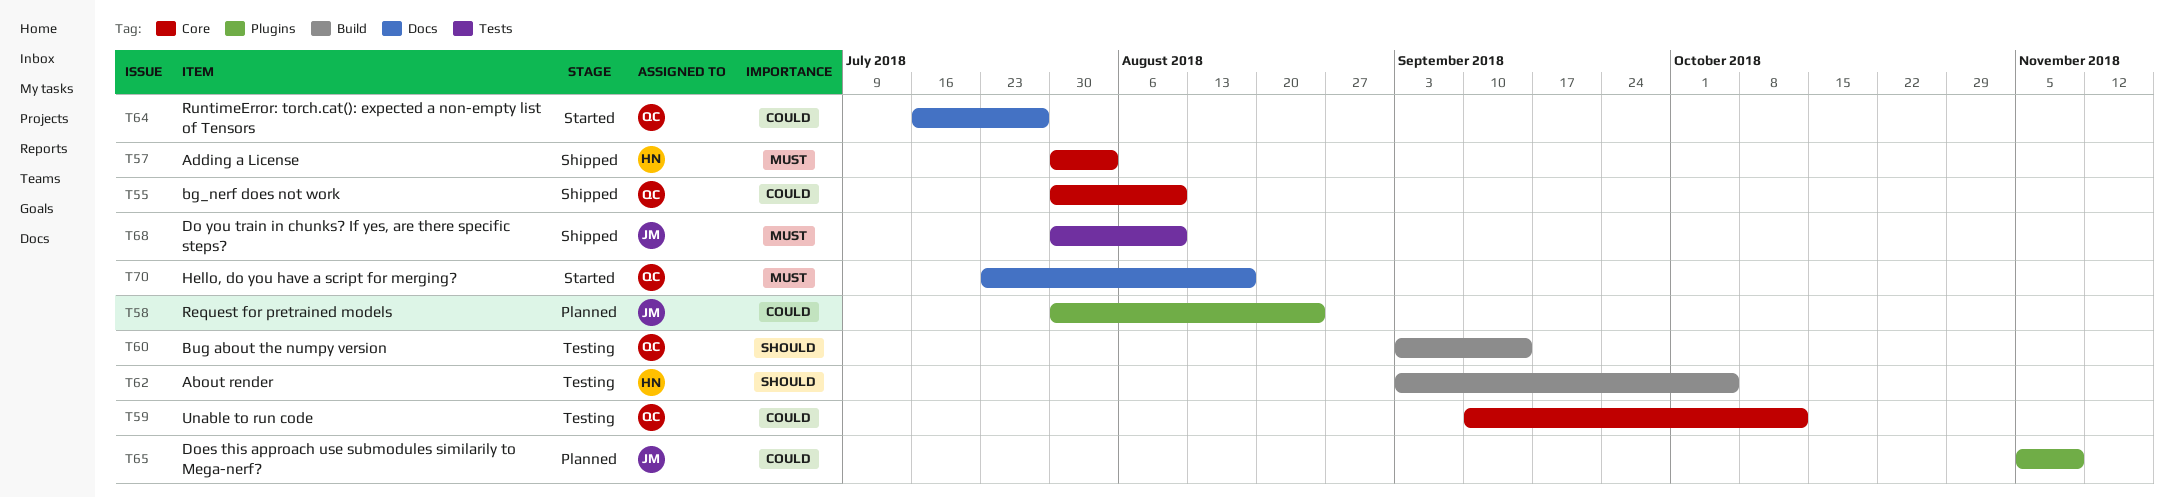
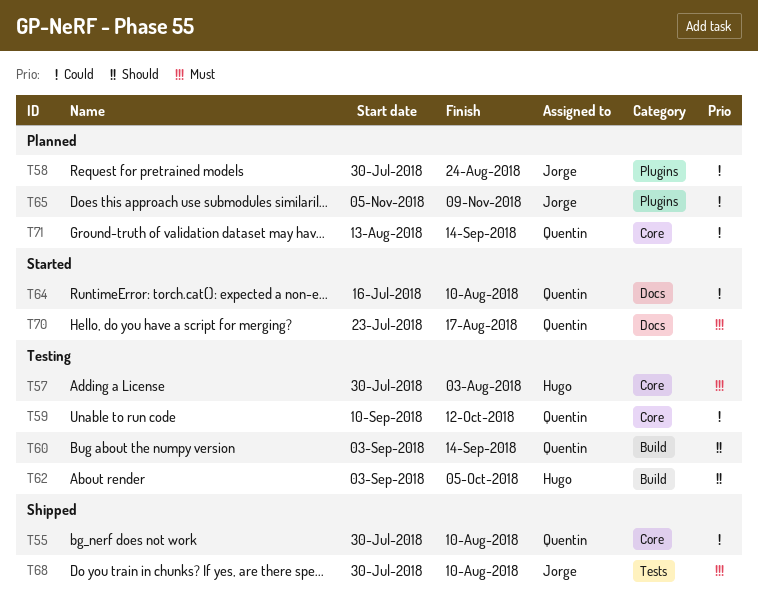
T57, status: Shipped -> Testing
T64, due: Jul 27 -> Aug 10
T71: none -> present

